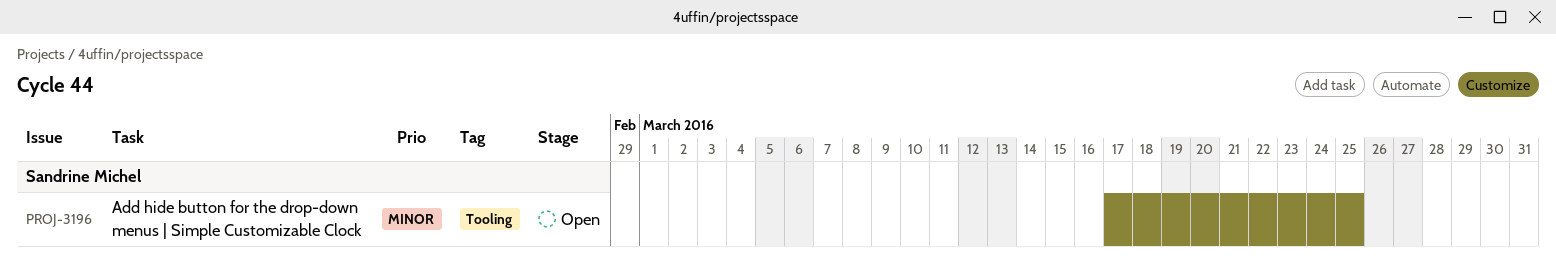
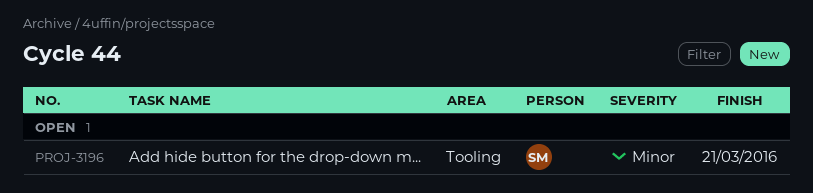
PROJ-3196, due: Mar 25 -> Mar 21

